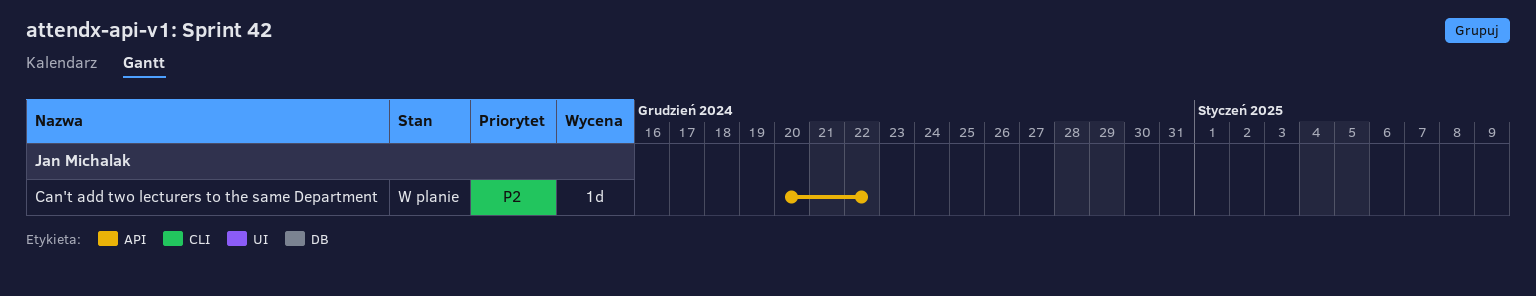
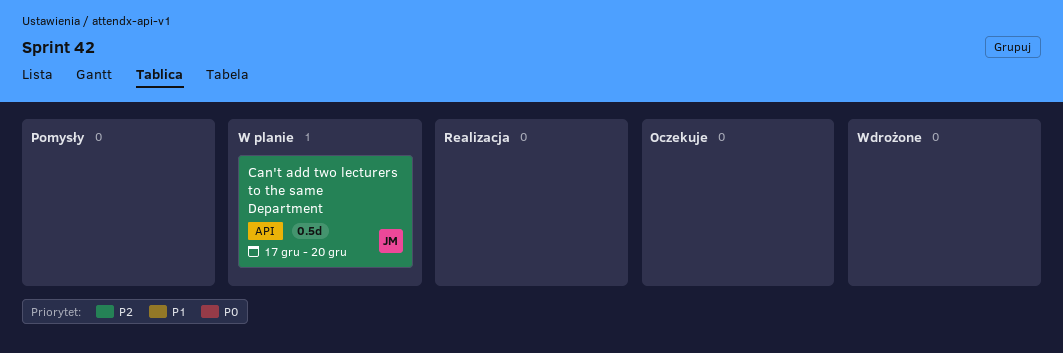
Can't add two lecturers to the same Department, estimate: 1d -> 0.5d
Can't add two lecturers to the same Department, start: Dec 20 -> Dec 17
Can't add two lecturers to the same Department, due: Dec 22 -> Dec 20

